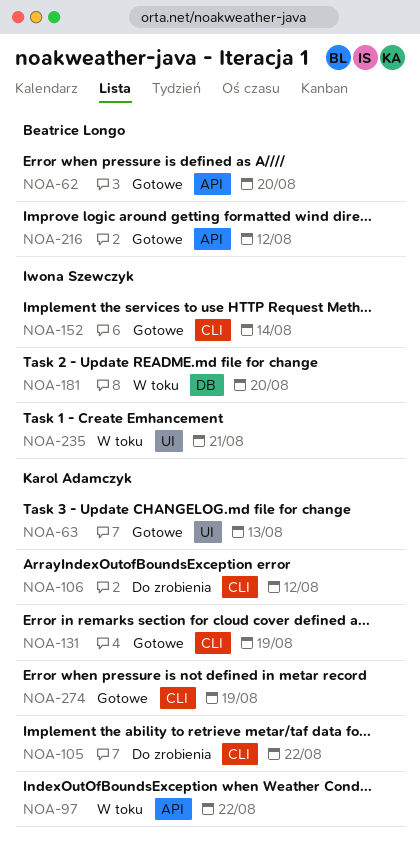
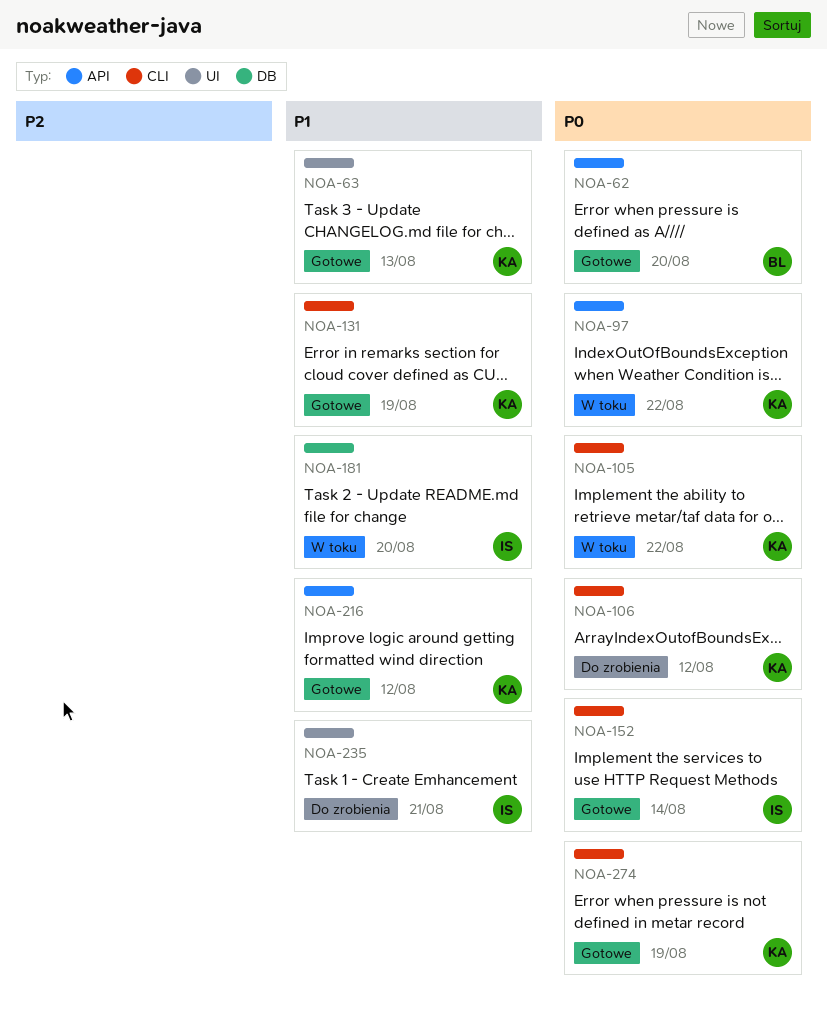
NOA-105, status: Do zrobienia -> W toku
NOA-216, owner: Beatrice Longo -> Karol Adamczyk
NOA-235, status: W toku -> Do zrobienia

